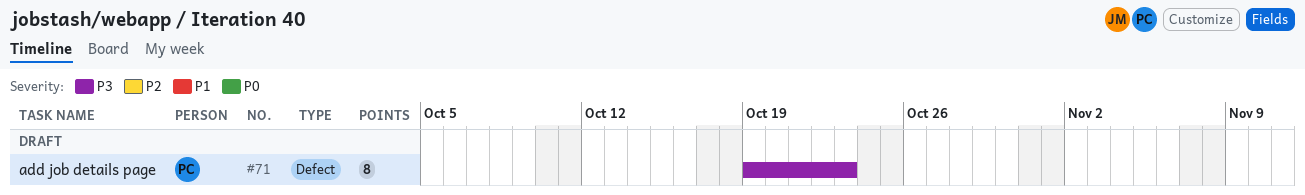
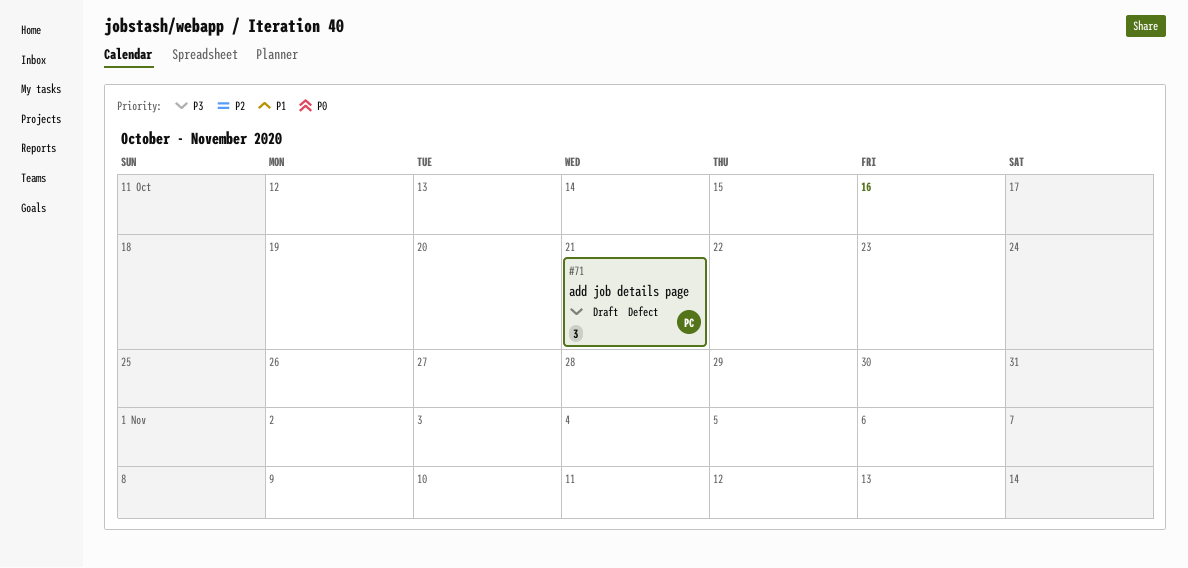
#71, estimate: 8 -> 3
#71, due: Oct 23 -> Oct 21

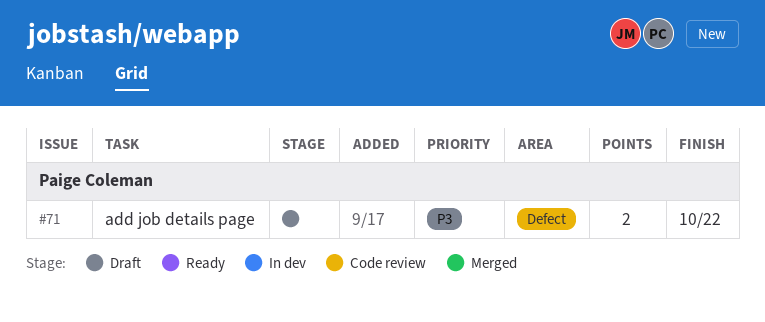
#71, estimate: 3 -> 2
#71, due: Oct 21 -> Oct 22

